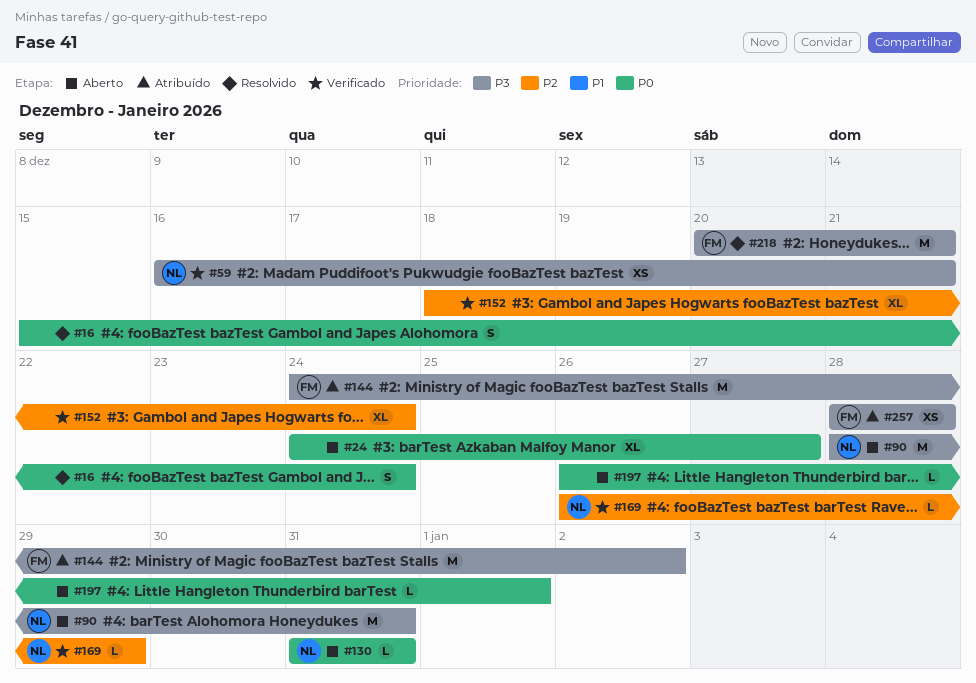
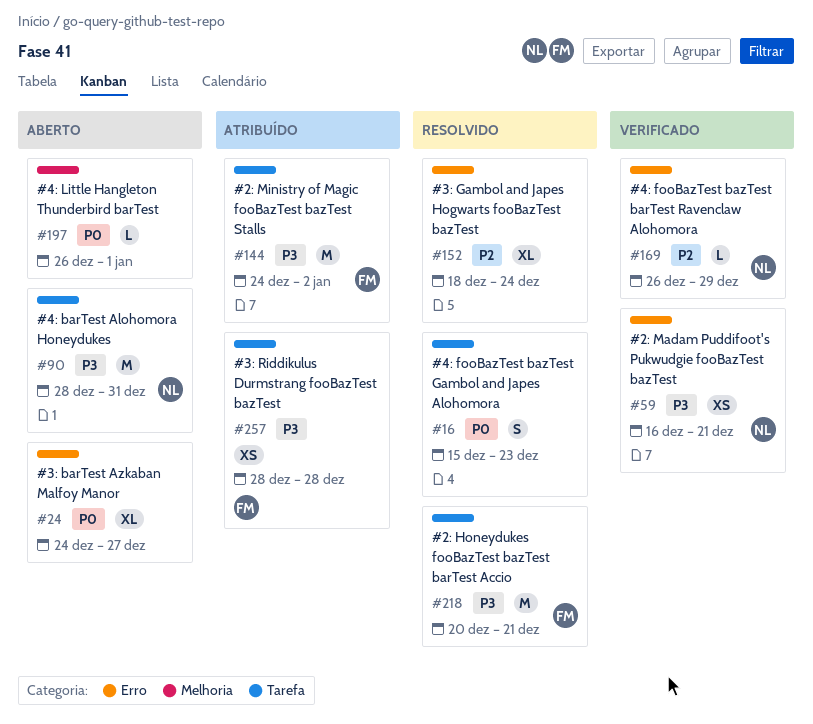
#16, due: Dec 24 -> Dec 23
#130: present -> none
#152, status: Verificado -> Resolvido

